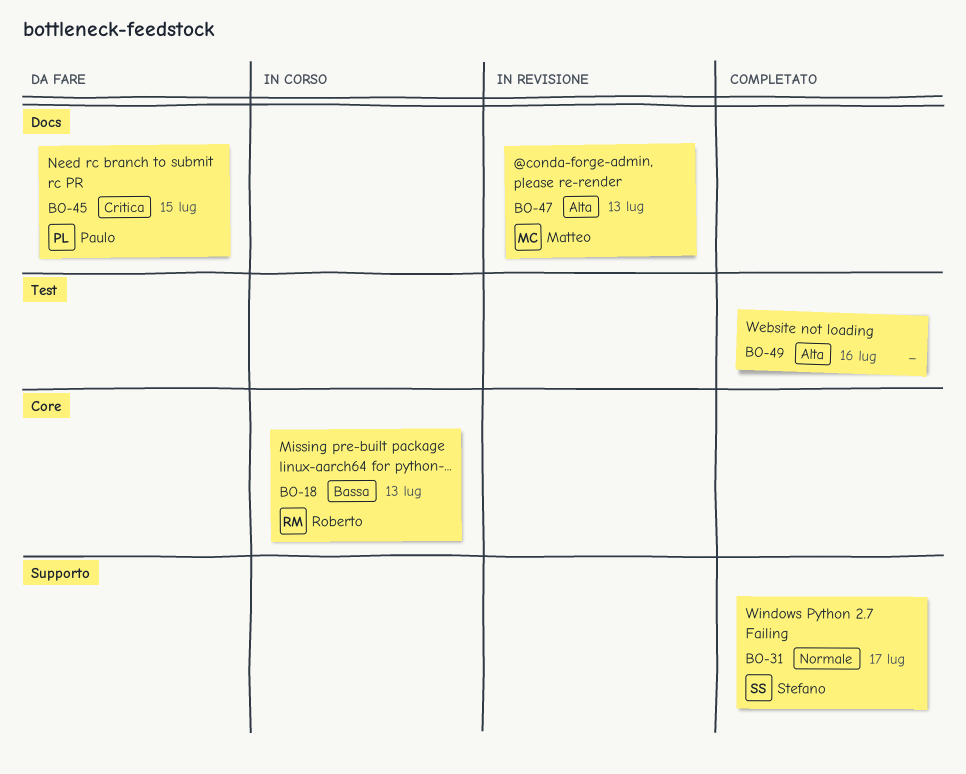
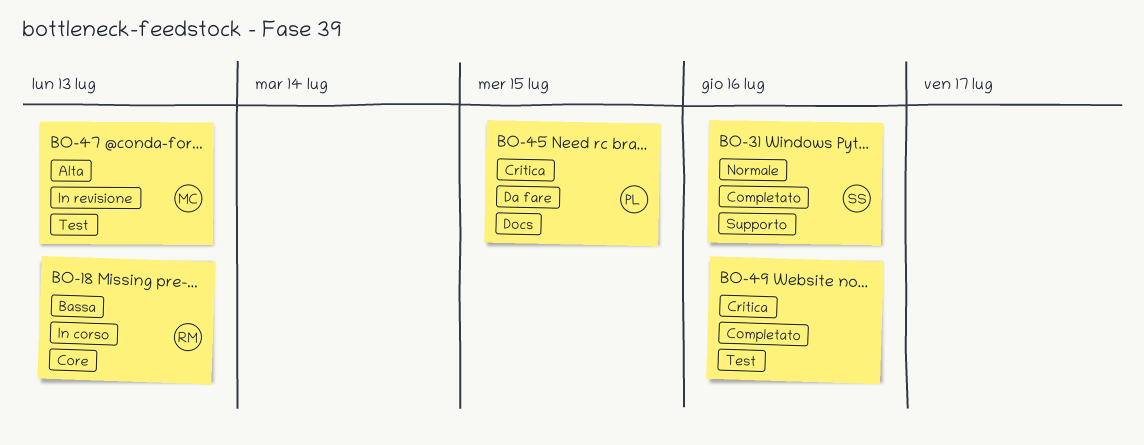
BO-31, due: Jul 17 -> Jul 16
BO-47, label: Docs -> Test
BO-49, priority: Alta -> Critica

